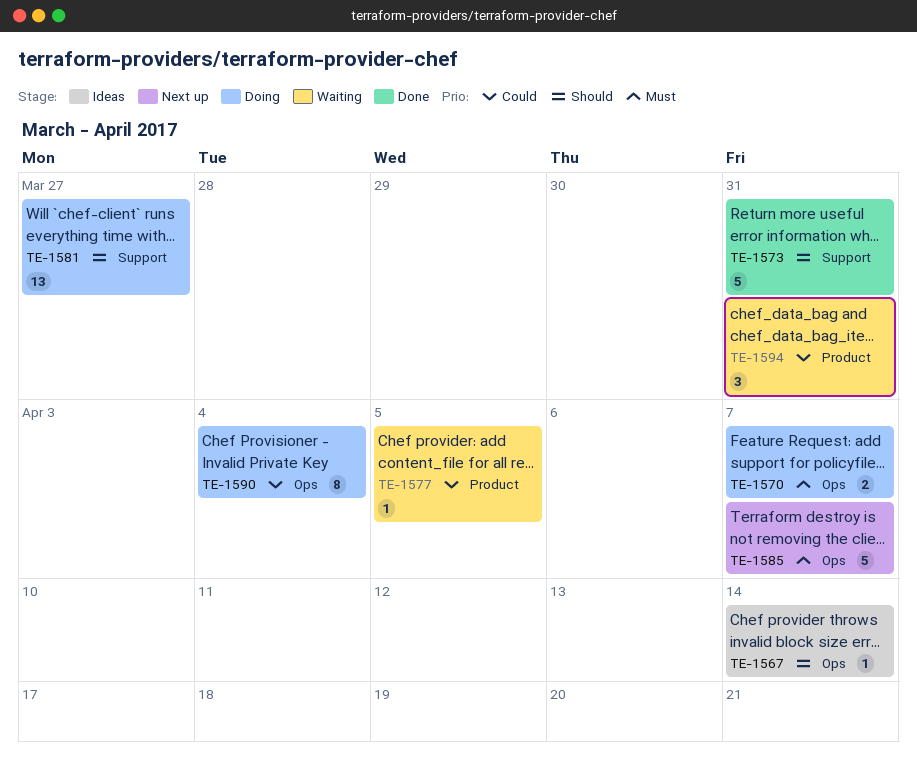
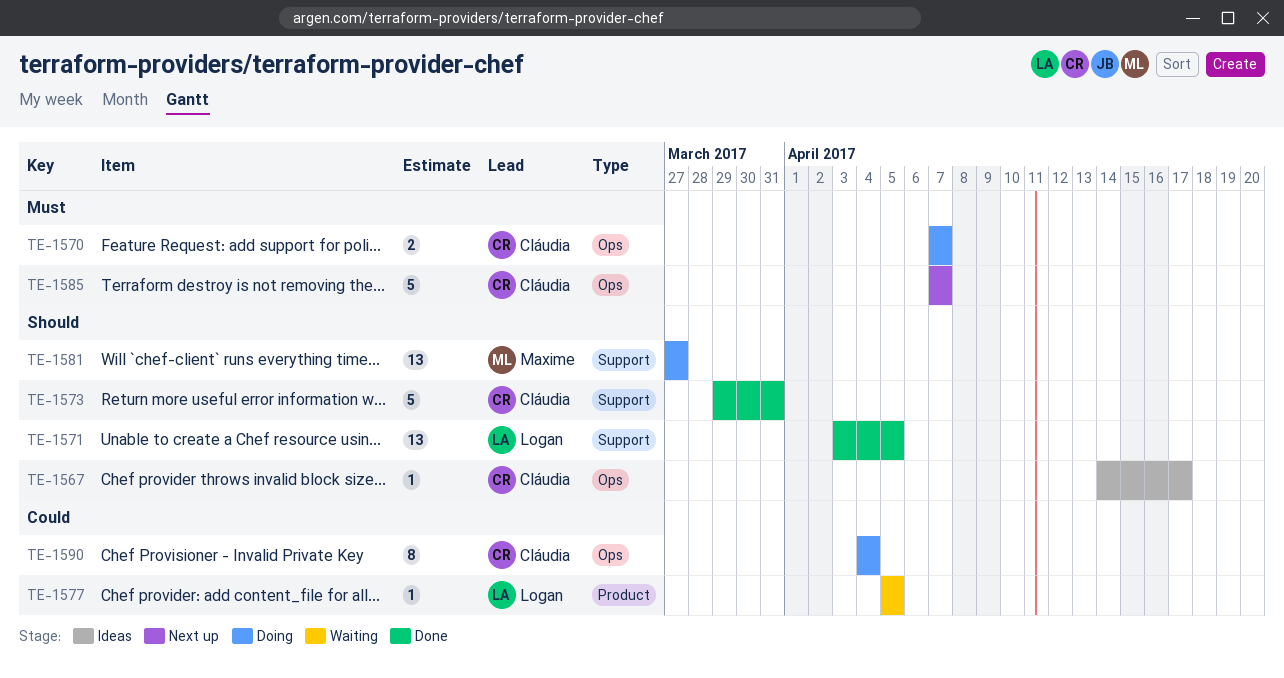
TE-1567, due: Apr 14 -> Apr 17
TE-1571: none -> present
TE-1594: present -> none

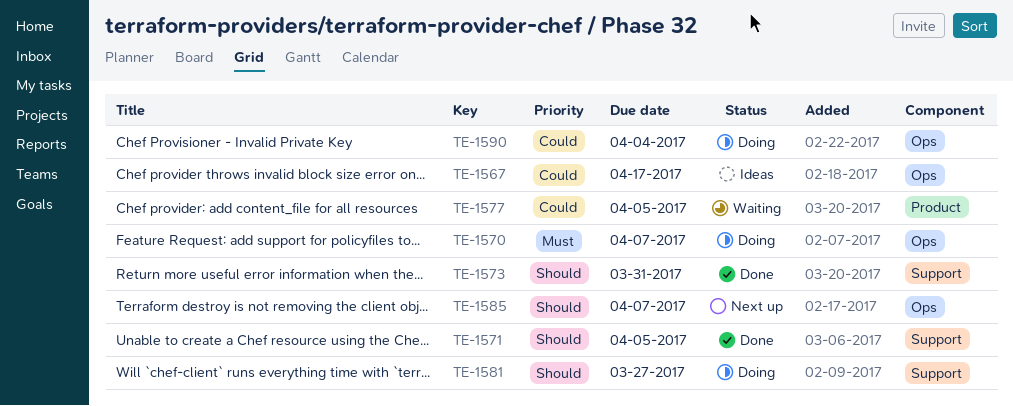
TE-1567, priority: Should -> Could
TE-1585, priority: Must -> Should

